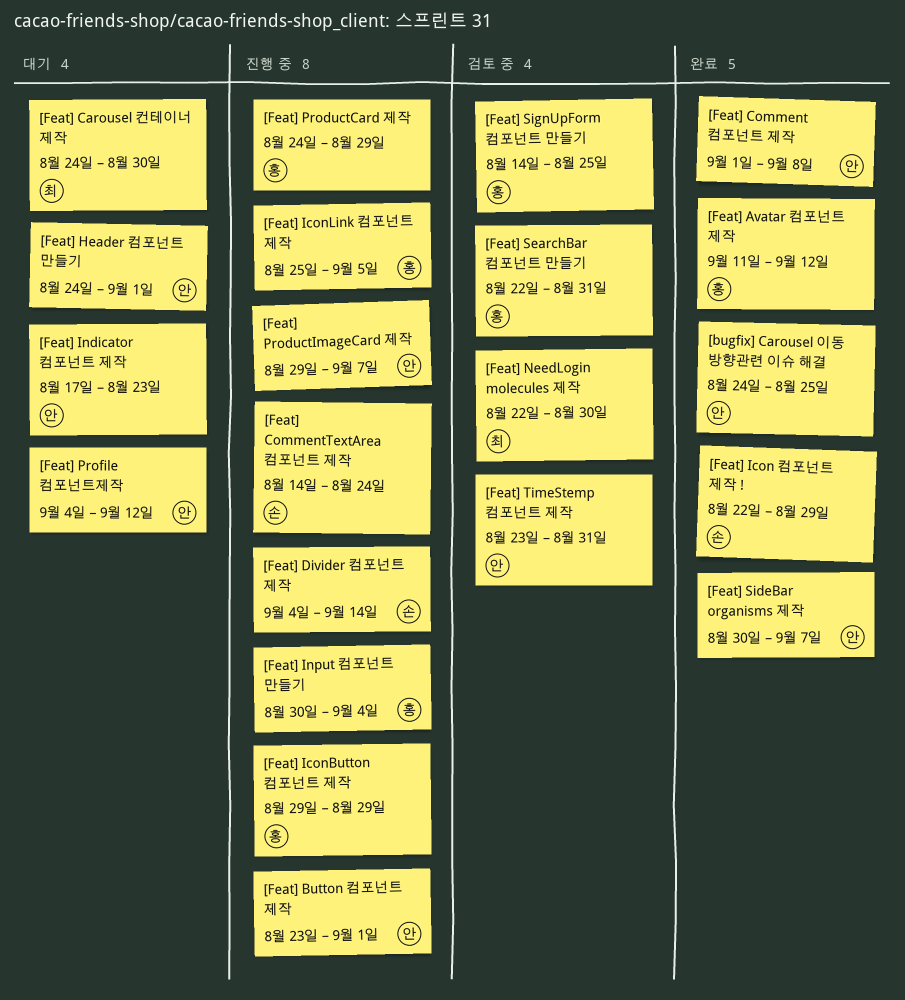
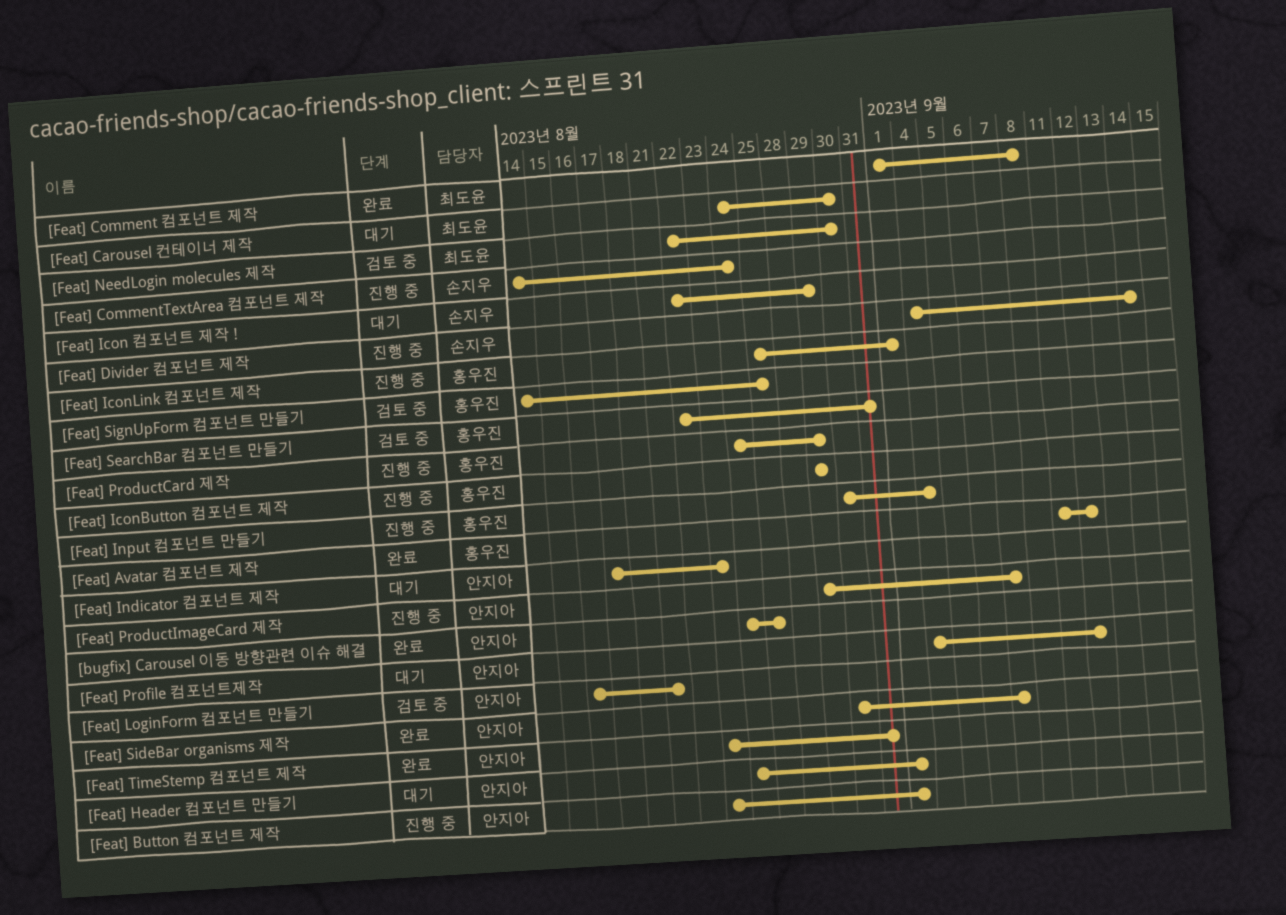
[Feat] Comment 컴포넌트 제작, owner: 안지아 -> 최도윤
[Feat] Icon 컴포넌트 제작 !, status: 완료 -> 대기
[Feat] IconLink 컴포넌트 제작, due: Sep 5 -> Sep 1
[Feat] LoginForm 컴포넌트 만들기: none -> present
[Feat] TimeStemp 컴포넌트 제작, status: 검토 중 -> 완료

